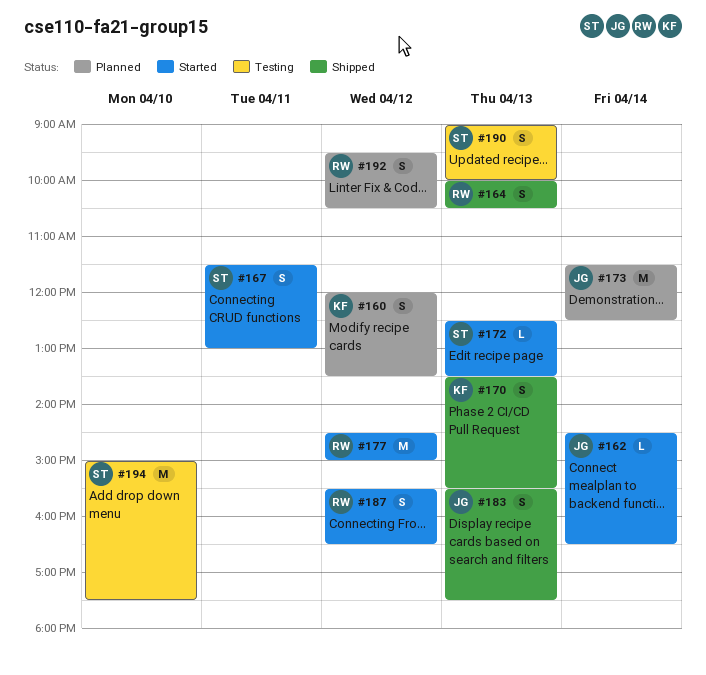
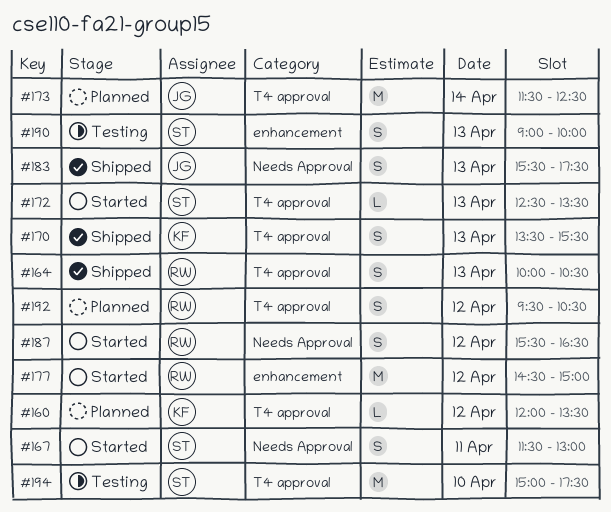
#160, estimate: S -> L
#162: present -> none

